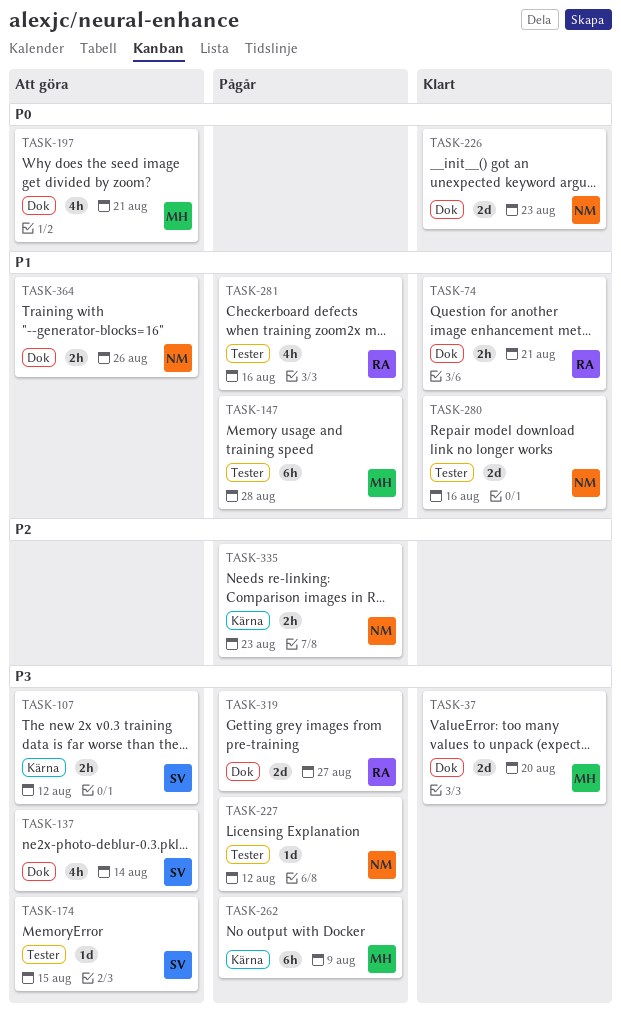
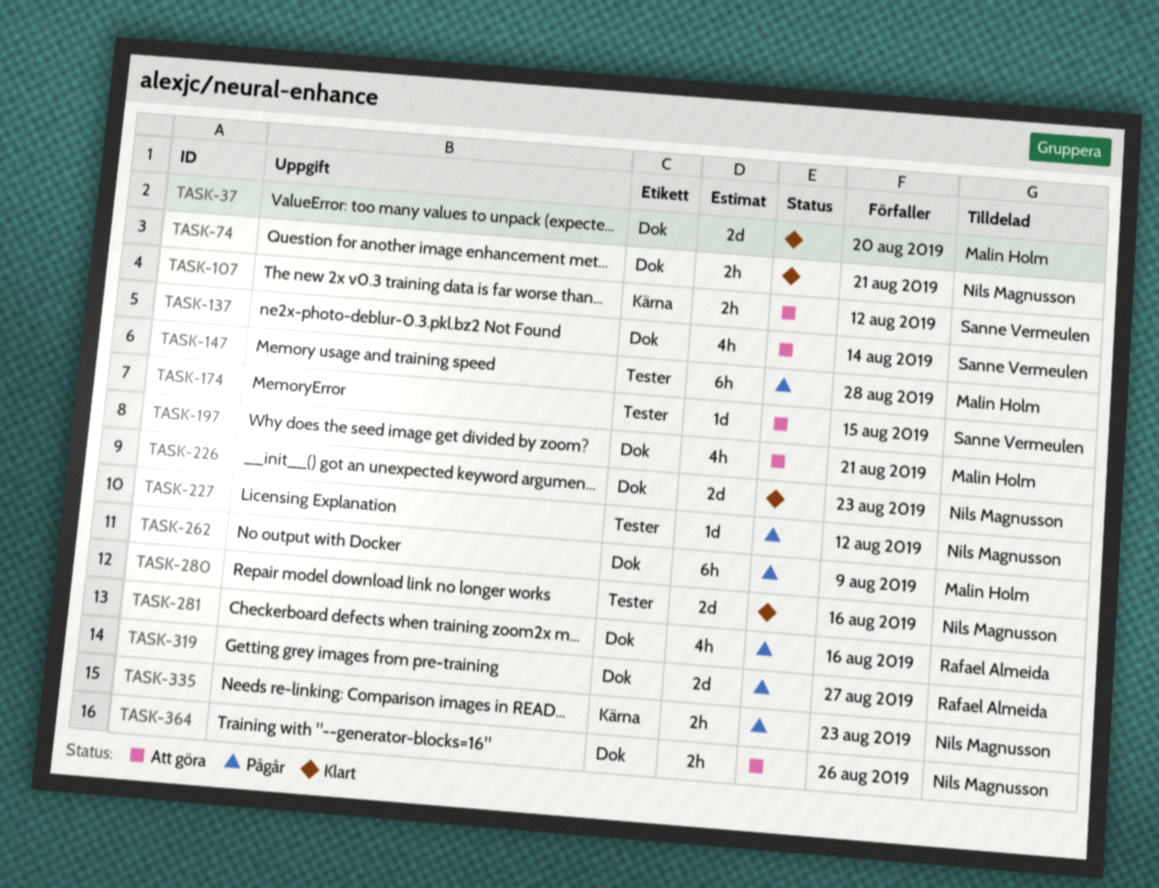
TASK-74, owner: Rafael Almeida -> Nils Magnusson
TASK-262, label: Kärna -> Dok
TASK-281, label: Tester -> Dok

